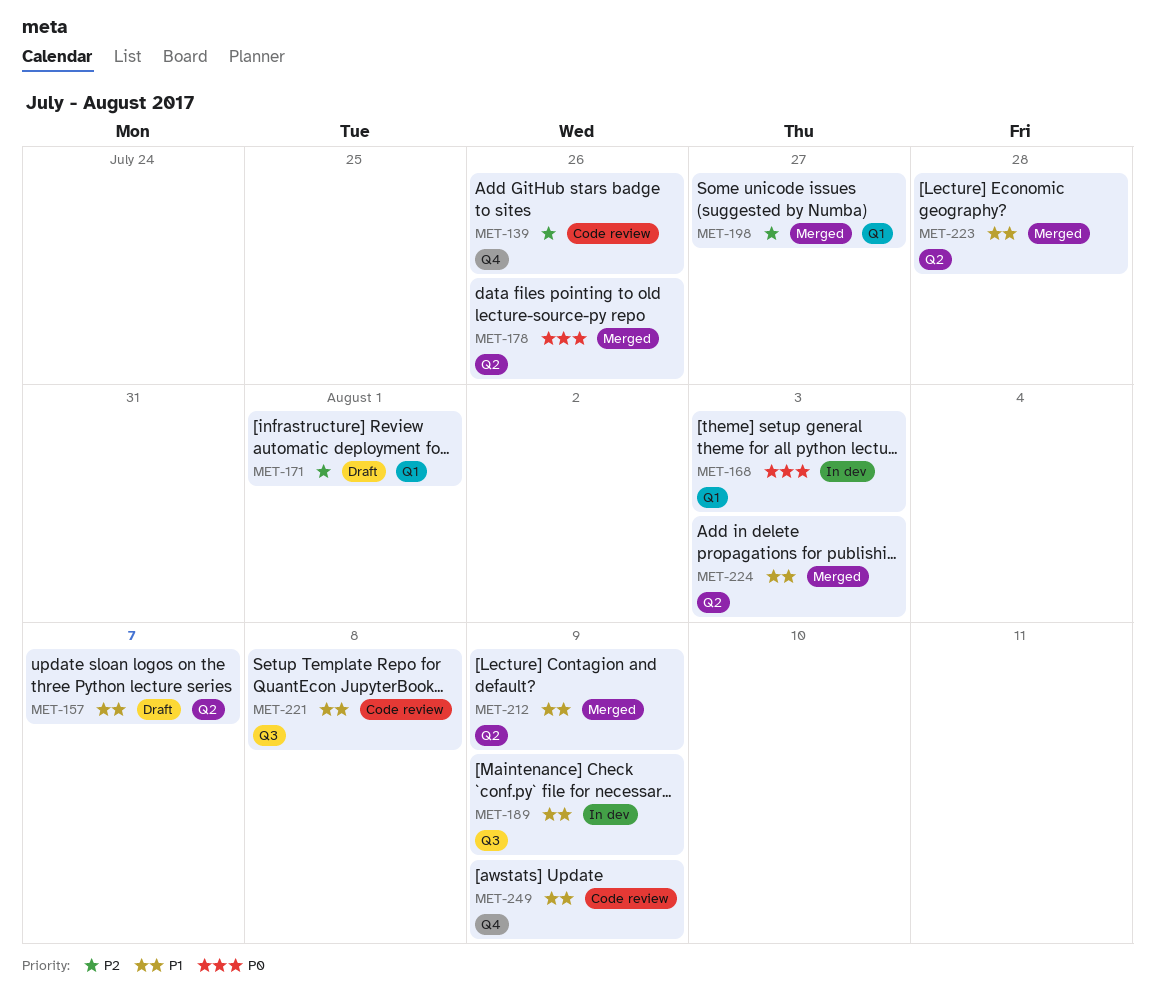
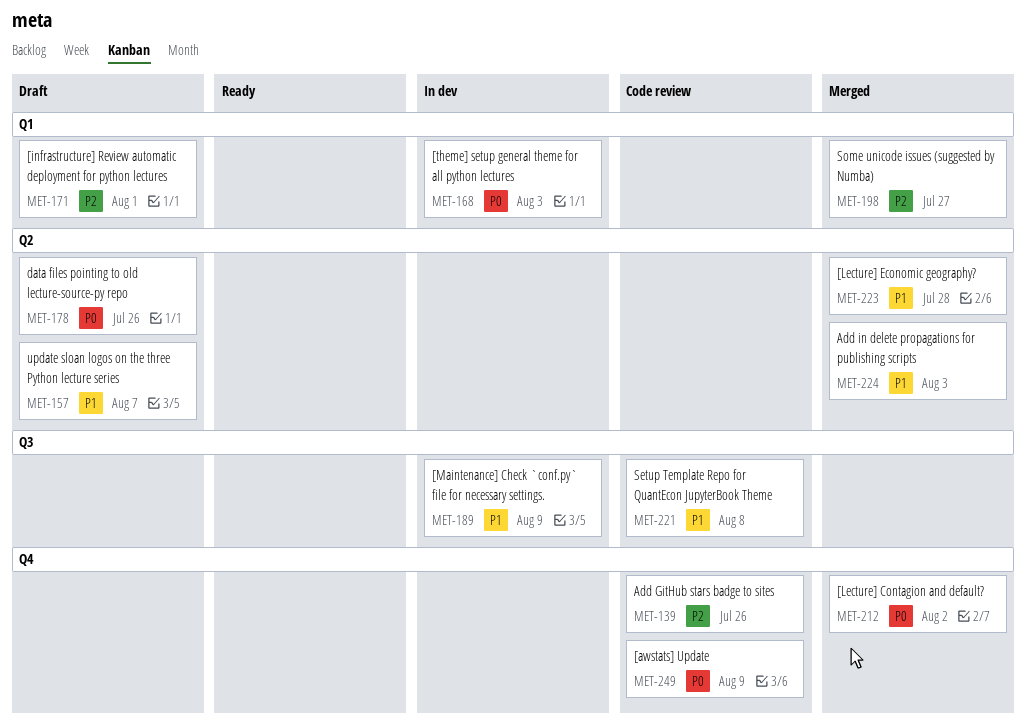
MET-178, status: Merged -> Draft
MET-212, priority: P1 -> P0
MET-212, label: Q2 -> Q4
MET-212, due: Aug 9 -> Aug 2
MET-249, priority: P1 -> P0

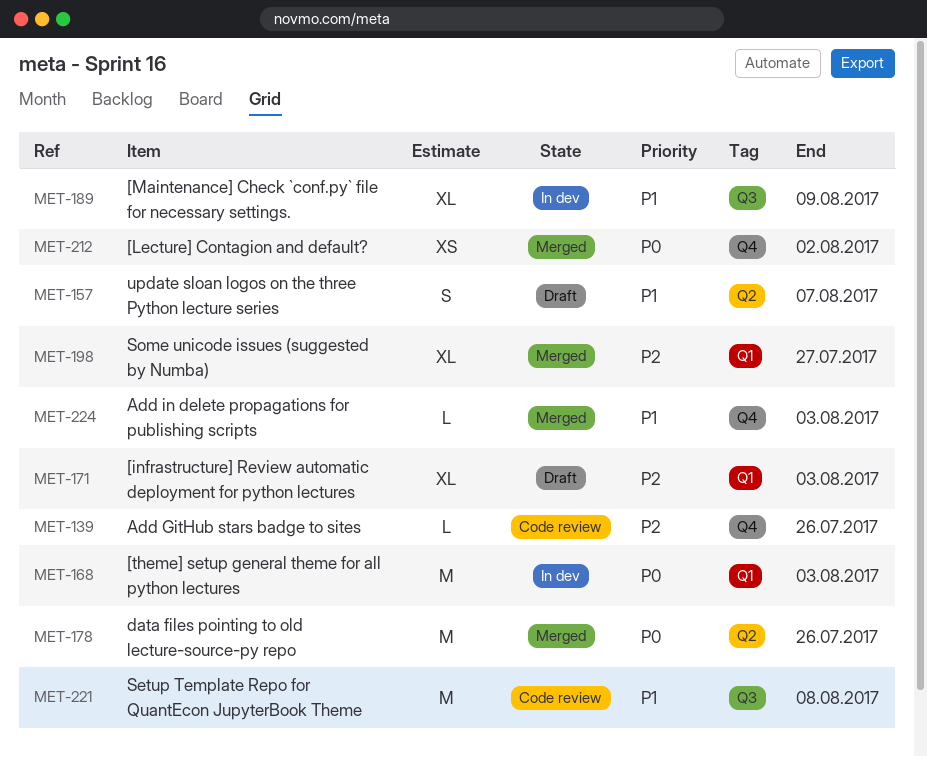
MET-171, due: Aug 1 -> Aug 3
MET-178, status: Draft -> Merged
MET-223: present -> none
MET-224, label: Q2 -> Q4
MET-249: present -> none

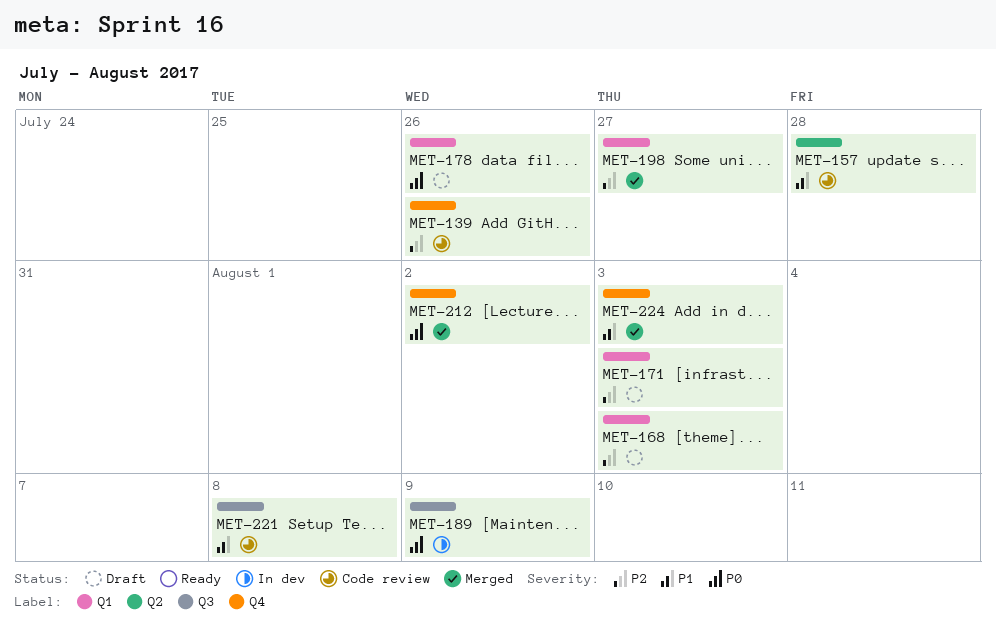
MET-157, status: Draft -> Code review
MET-157, due: Aug 7 -> Jul 28
MET-168, status: In dev -> Draft
MET-168, priority: P0 -> P2
MET-178, status: Merged -> Draft
MET-178, label: Q2 -> Q1
MET-189, priority: P1 -> P0

